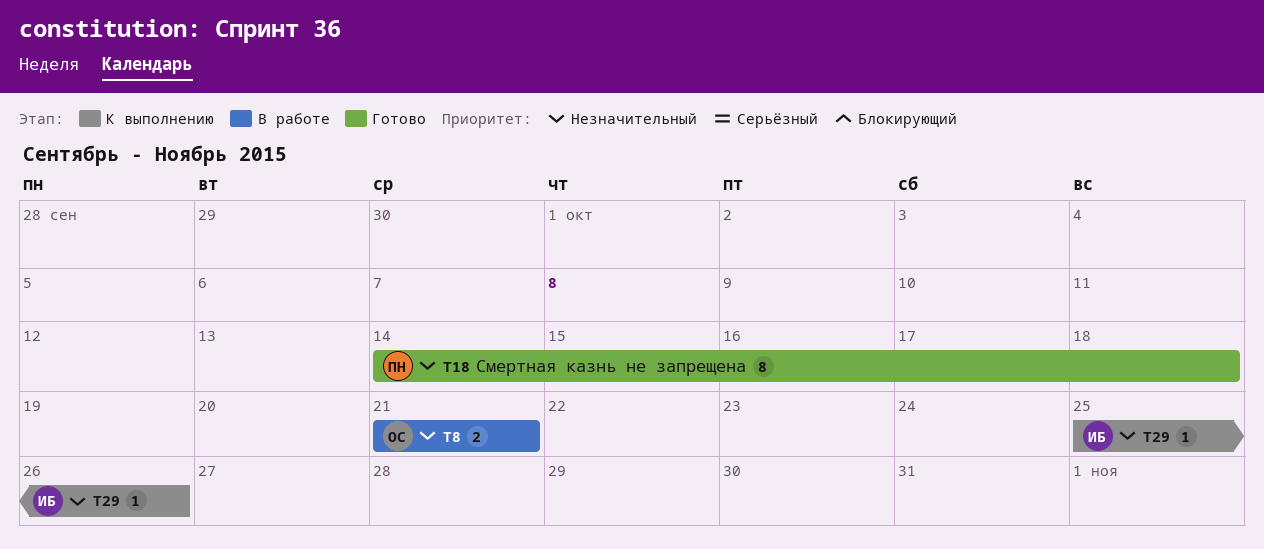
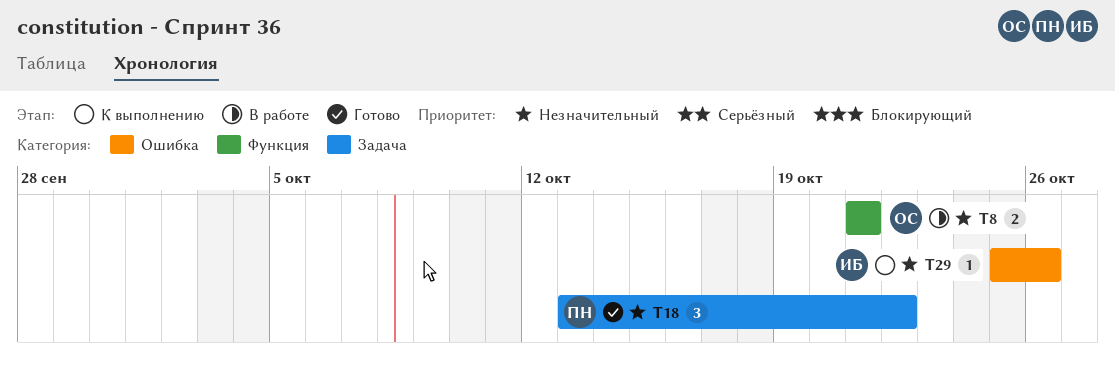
T18, estimate: 8 -> 3
T18, start: Oct 14 -> Oct 13
T18, due: Oct 18 -> Oct 22

